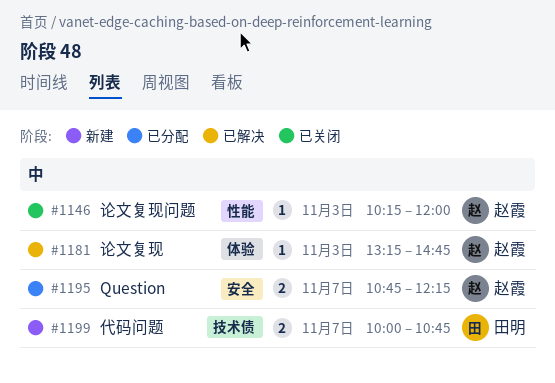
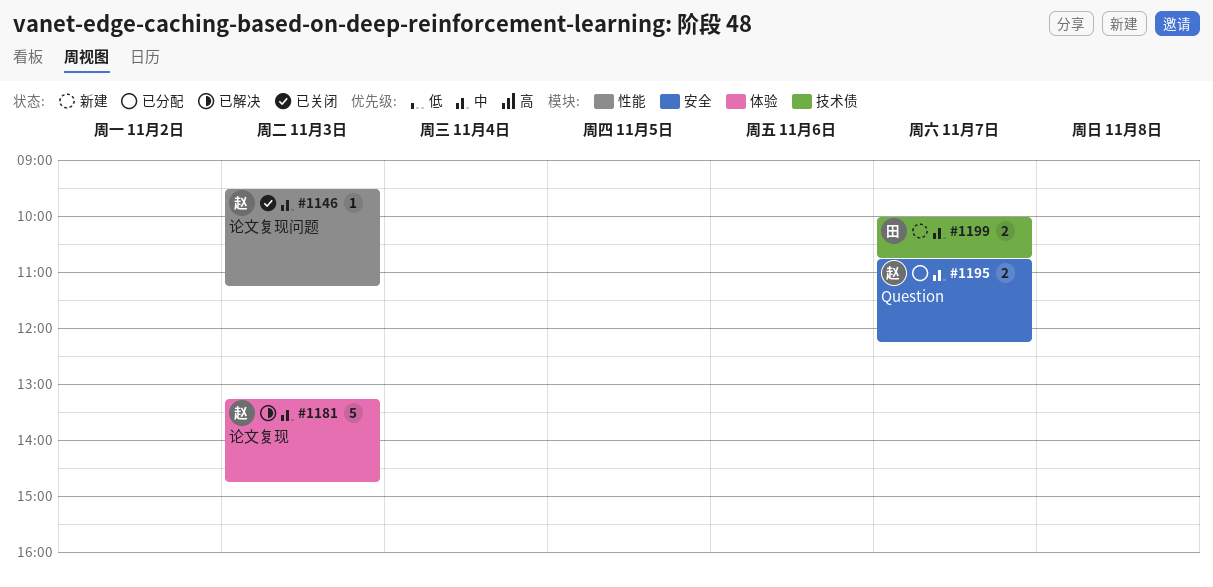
#1146, begins: 10:15 -> 09:30
#1146, ends: 12:00 -> 11:15
#1181, estimate: 1 -> 5

